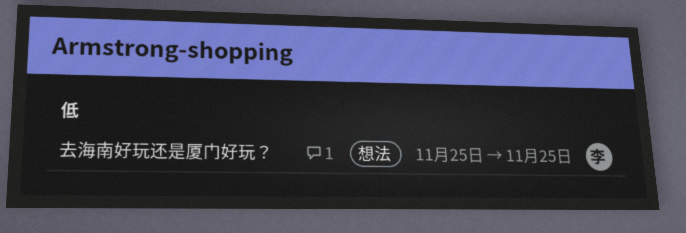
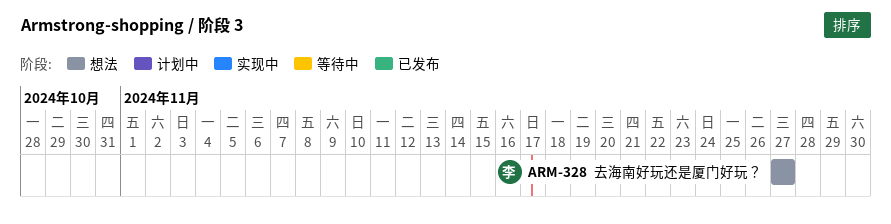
去海南好玩还是厦门好玩？, start: Nov 25 -> Nov 27
去海南好玩还是厦门好玩？, due: Nov 25 -> Nov 27

